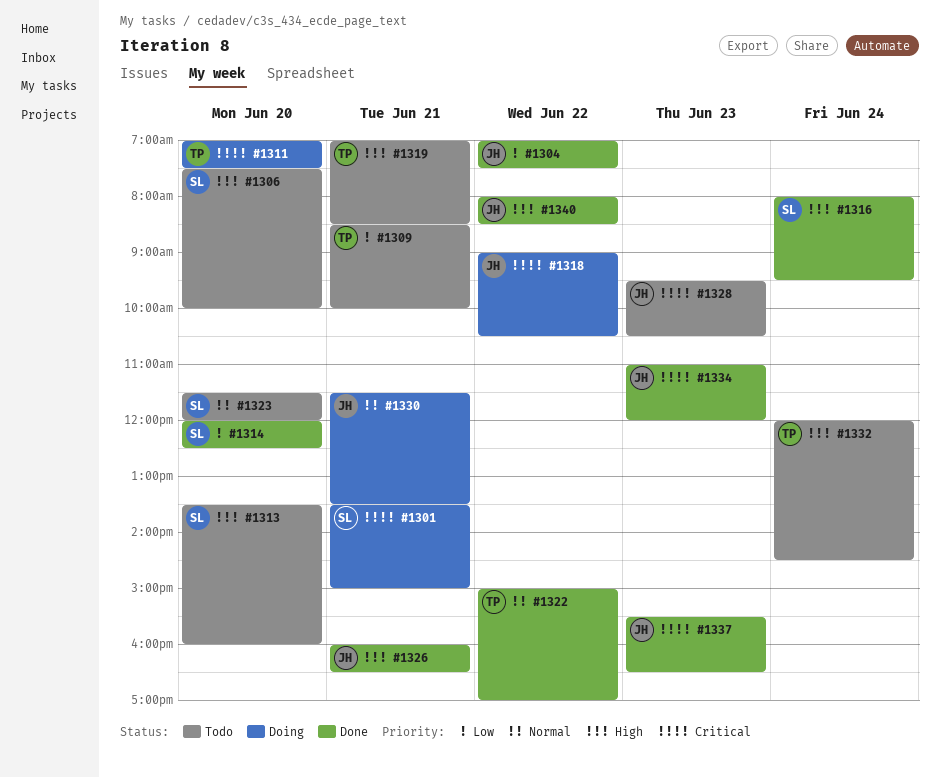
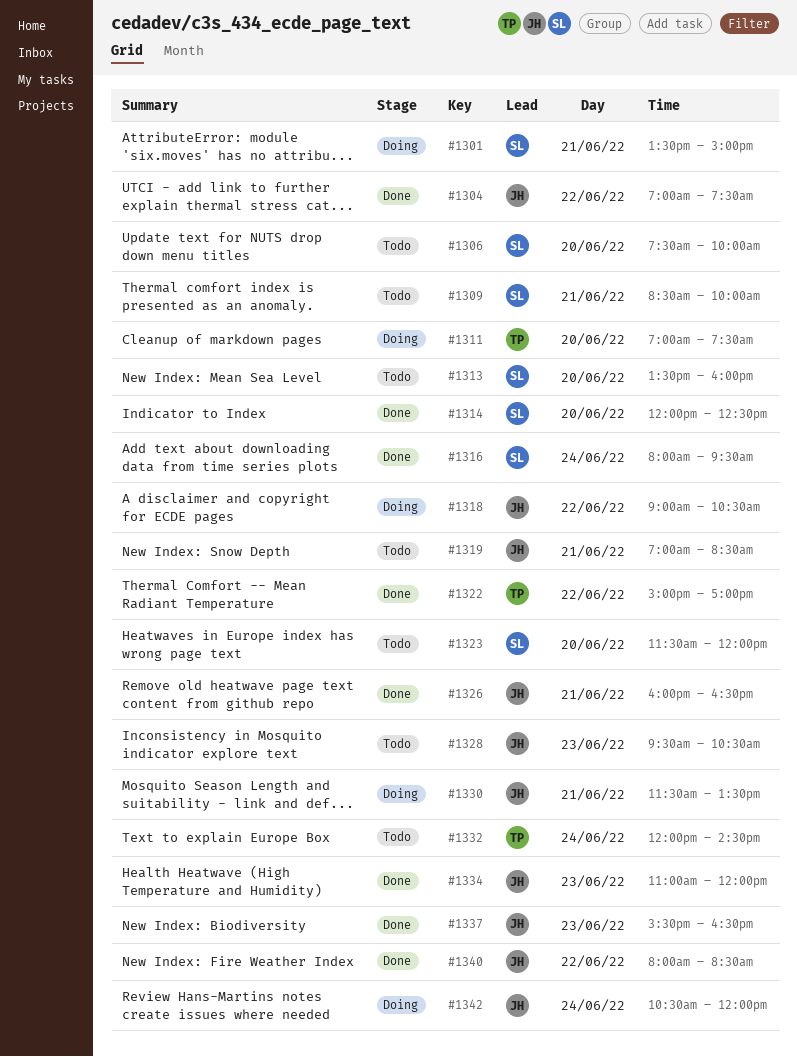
#1309, owner: TP -> SL
#1319, owner: TP -> JH
#1342: none -> present

